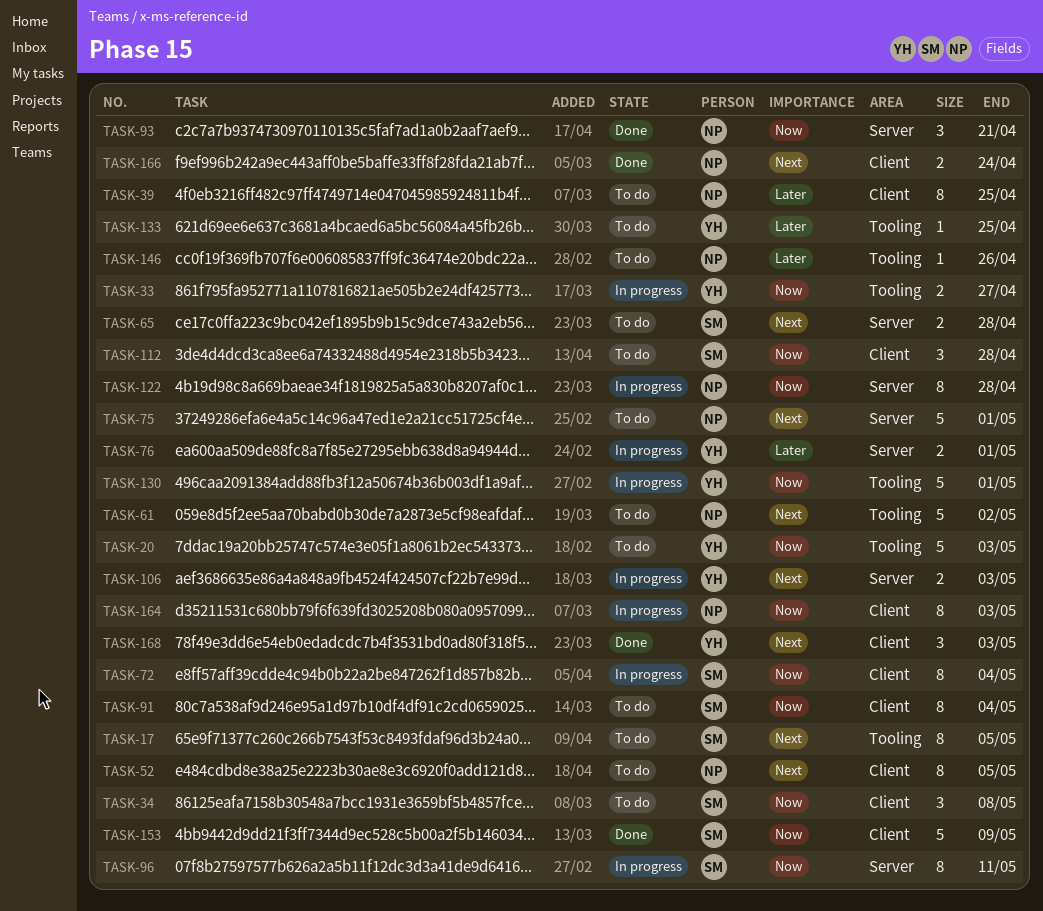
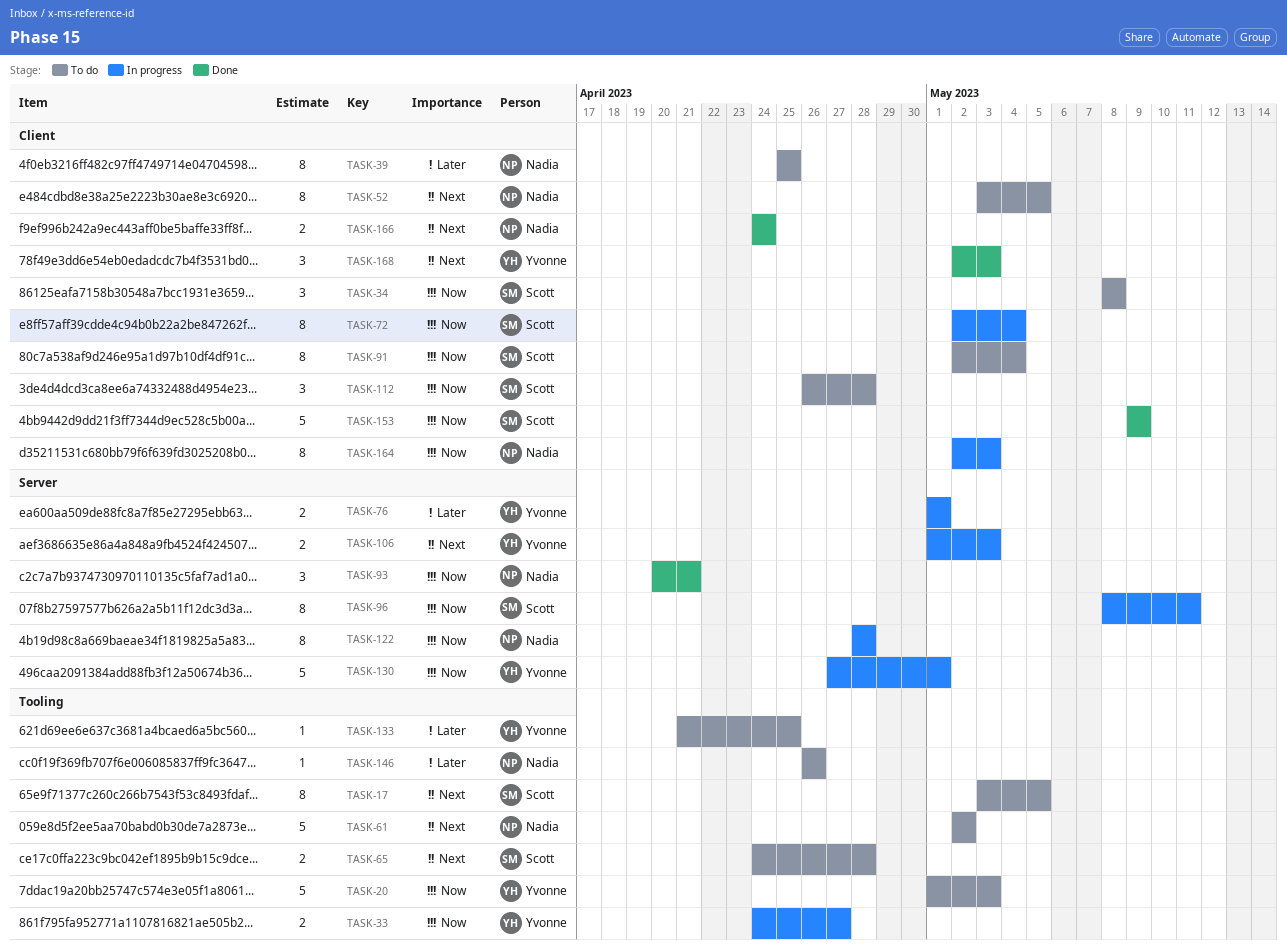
TASK-65, label: Server -> Tooling
TASK-75: present -> none
TASK-130, label: Tooling -> Server

